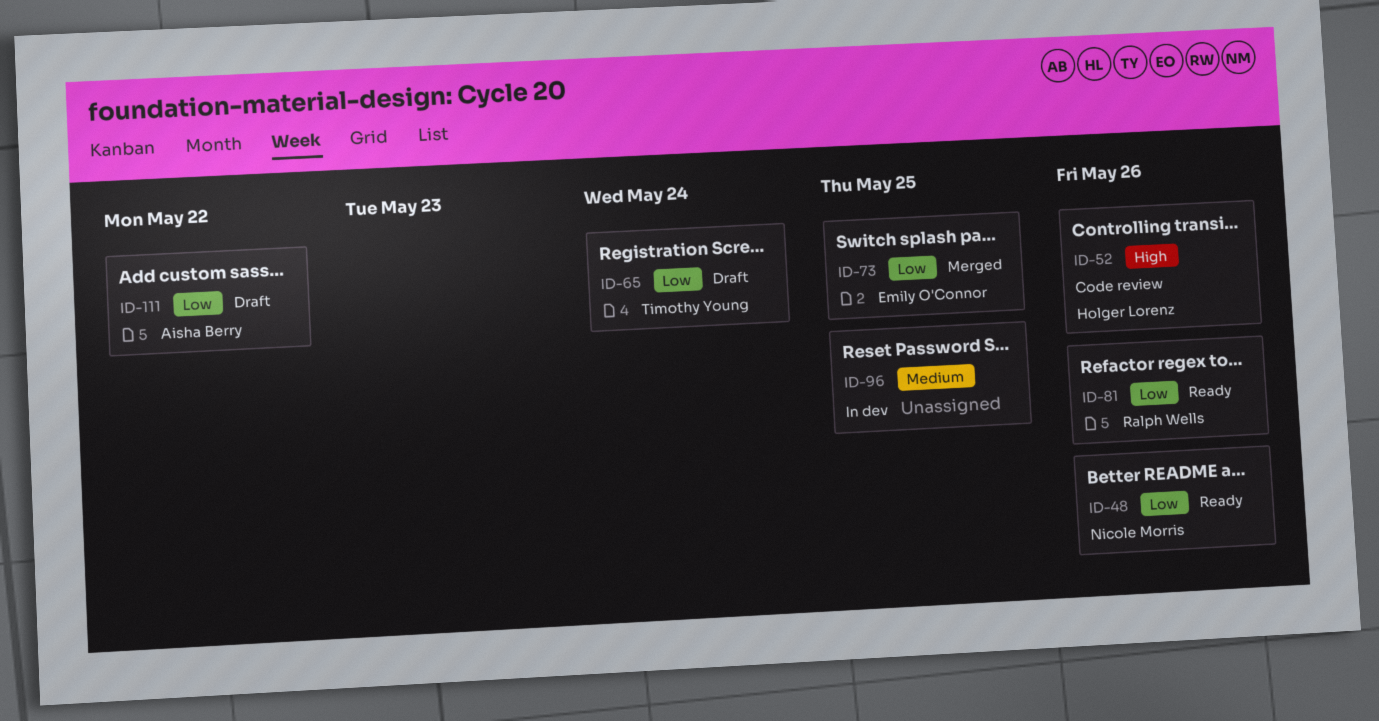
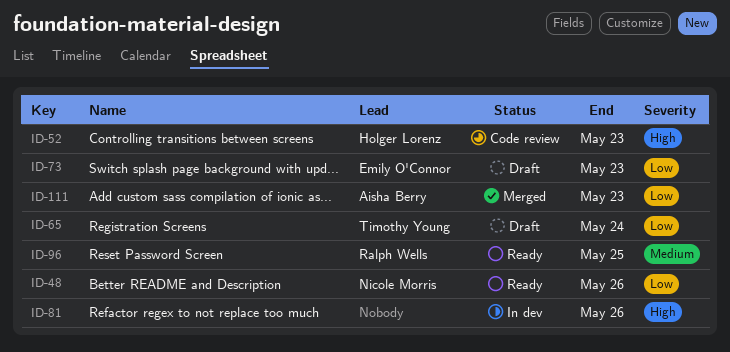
ID-52, due: May 26 -> May 23
ID-73, status: Merged -> Draft
ID-73, due: May 25 -> May 23
ID-81, status: Ready -> In dev
ID-81, owner: Ralph Wells -> none
ID-81, priority: Low -> High
ID-96, status: In dev -> Ready
ID-96, owner: none -> Ralph Wells
ID-111, status: Draft -> Merged
ID-111, due: May 22 -> May 23

